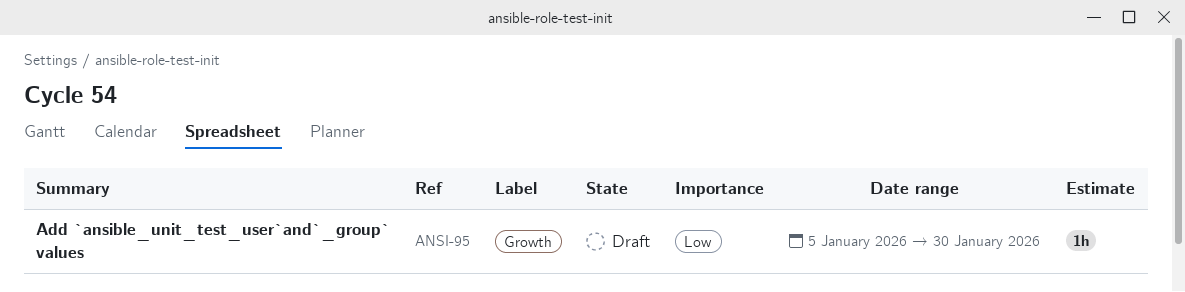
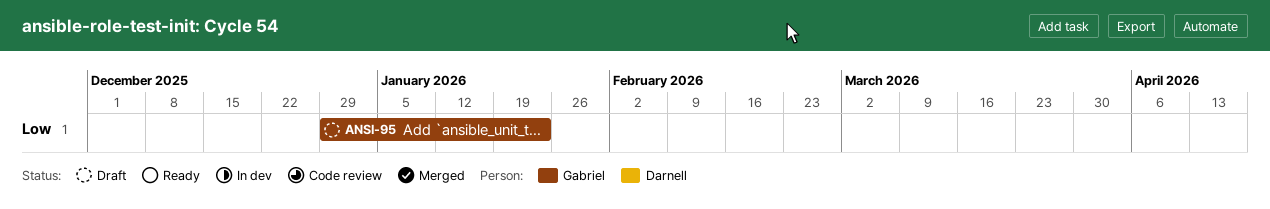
ANSI-95, start: Jan 5 -> Dec 29
ANSI-95, due: Jan 30 -> Jan 23

